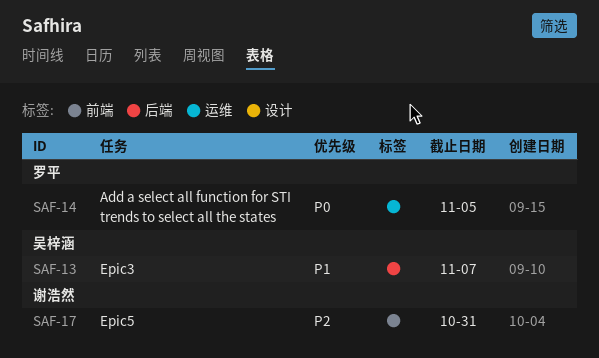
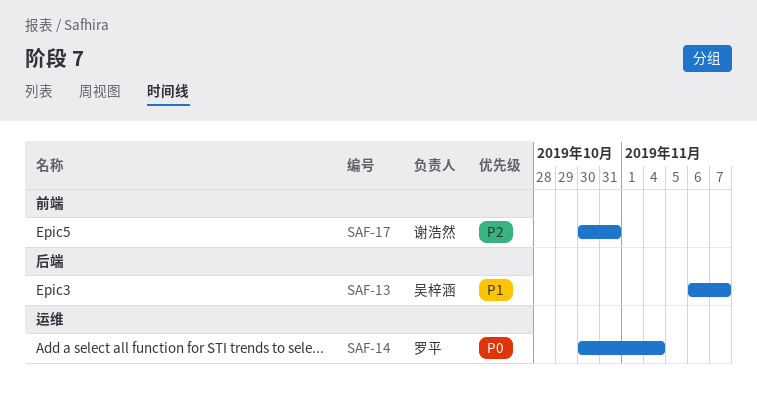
SAF-14, due: Nov 5 -> Nov 4

